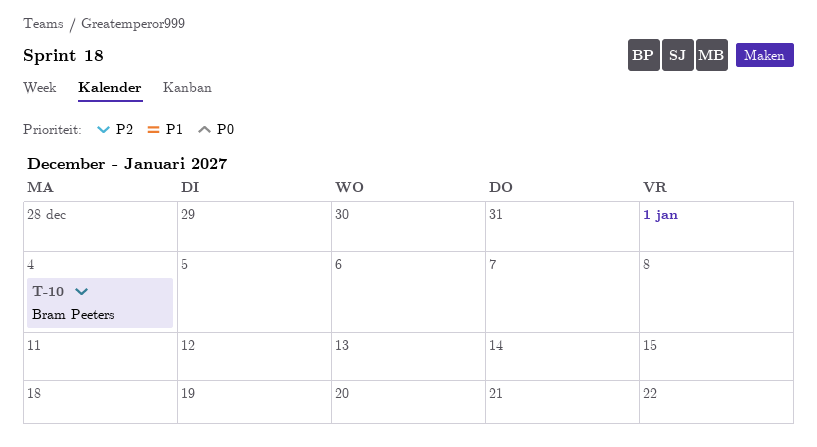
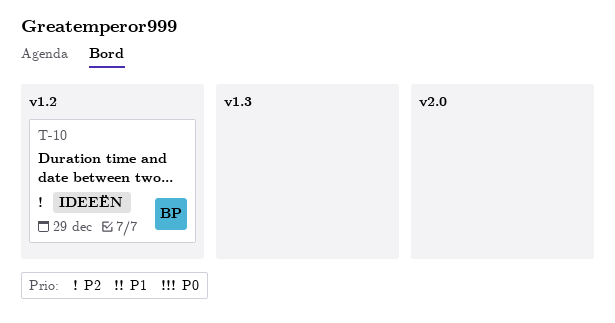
T-10, due: Jan 4 -> Dec 29

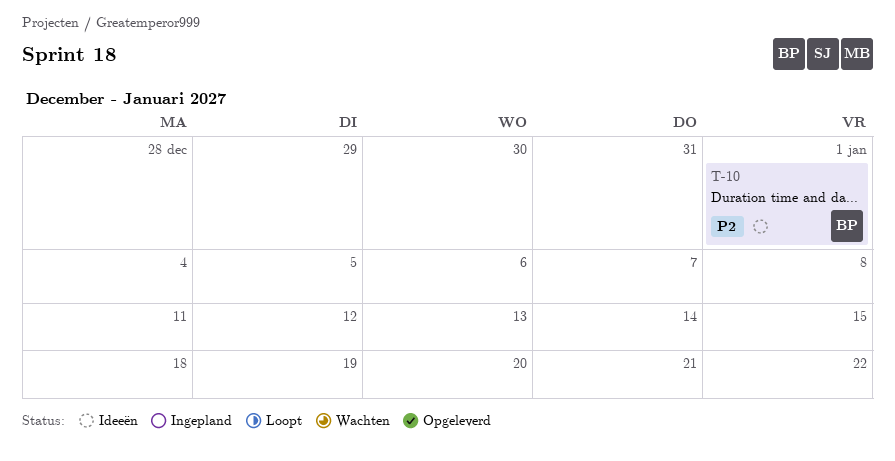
T-10, due: Dec 29 -> Jan 1

